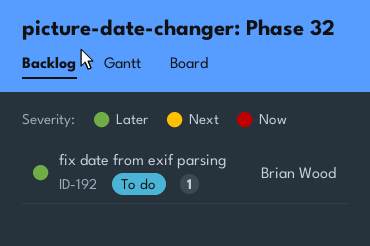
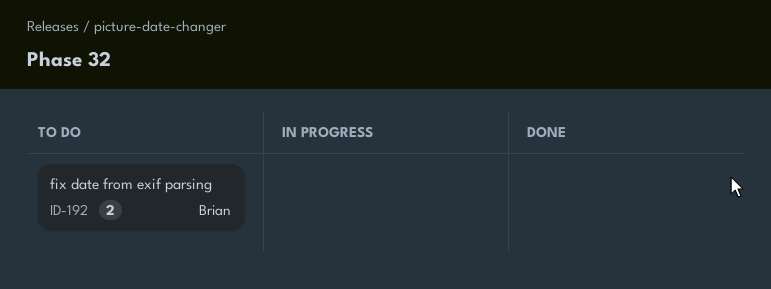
ID-192, estimate: 1 -> 2

